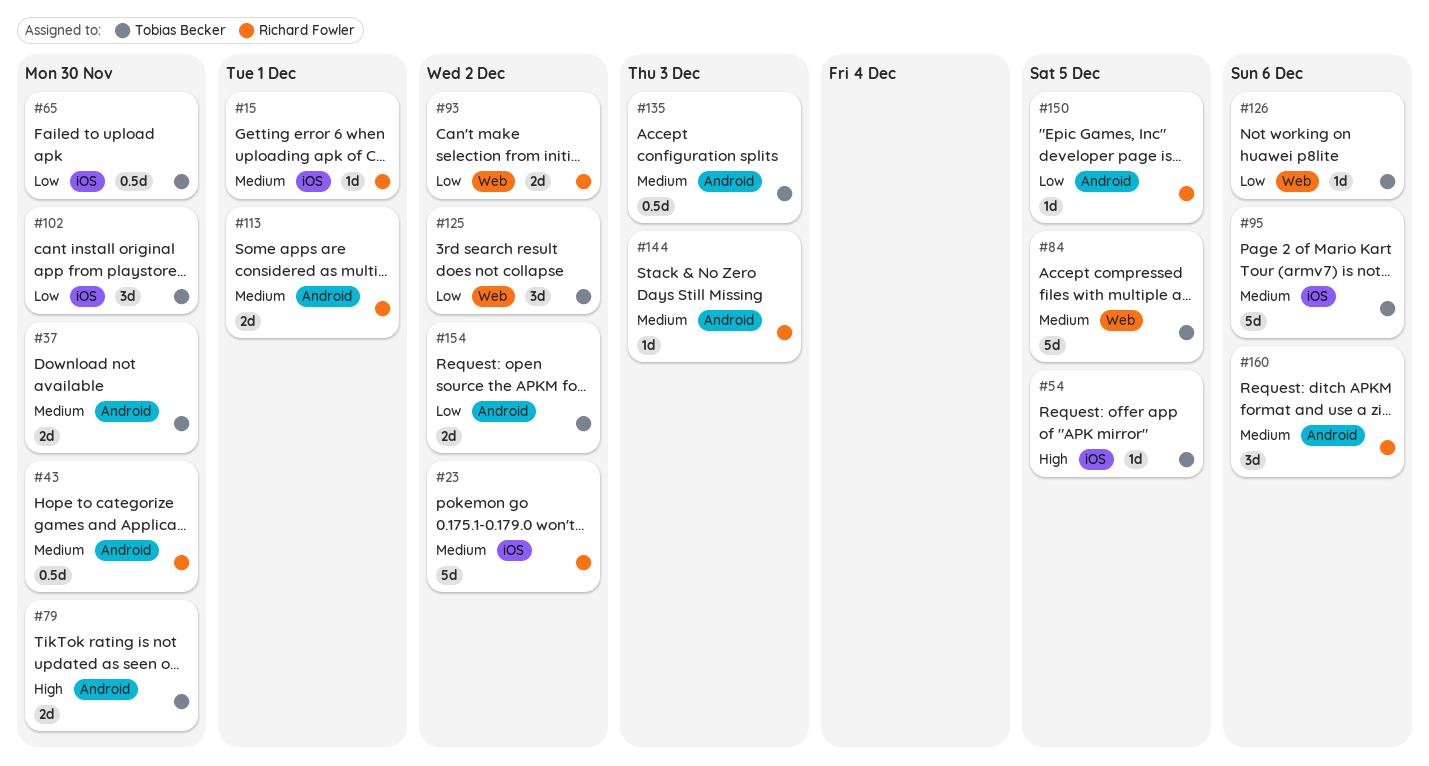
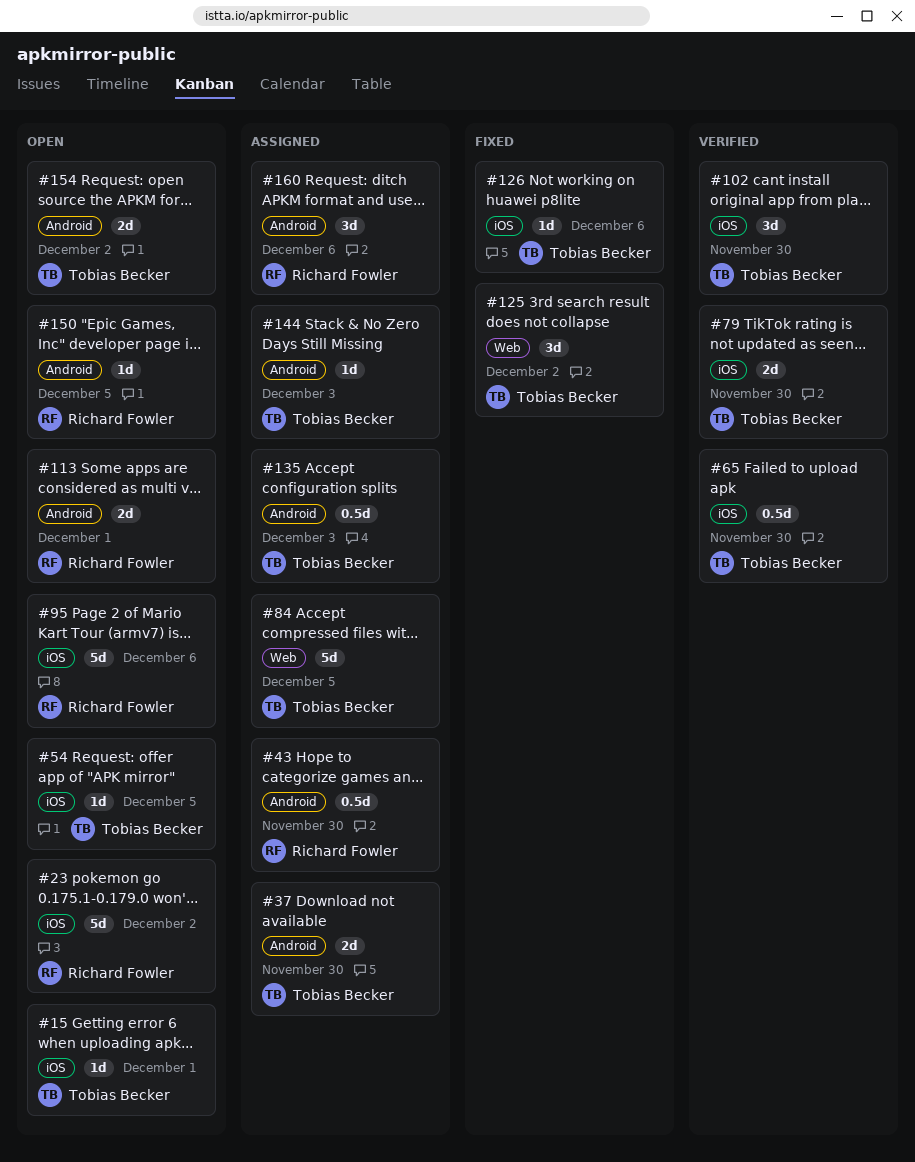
#15, owner: Richard Fowler -> Tobias Becker
#79, label: Android -> iOS
#93: present -> none
#95, owner: Tobias Becker -> Richard Fowler
#126, label: Web -> iOS
#144, owner: Richard Fowler -> Tobias Becker

